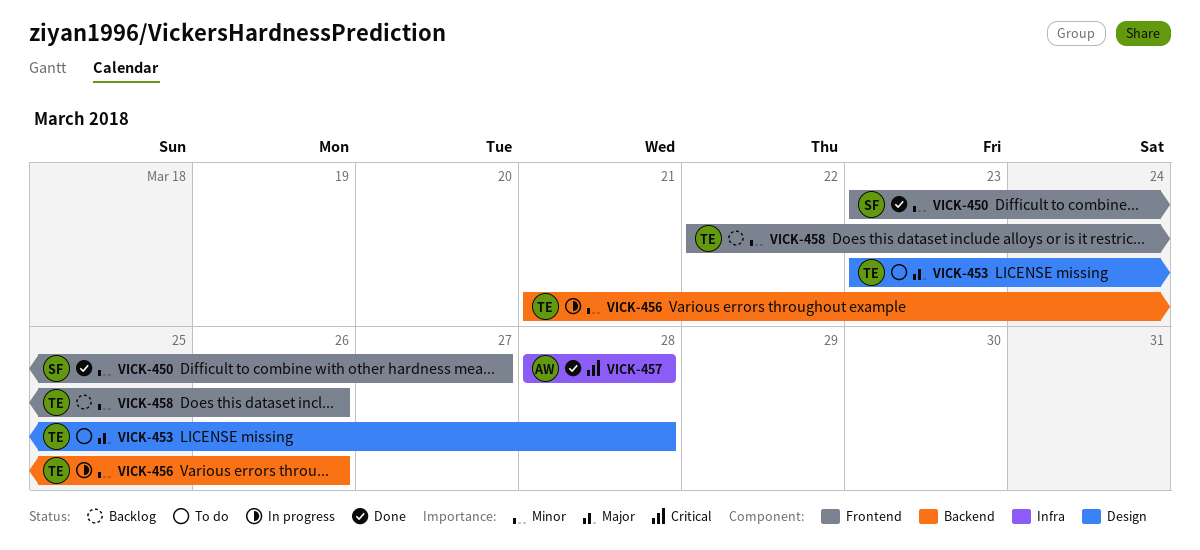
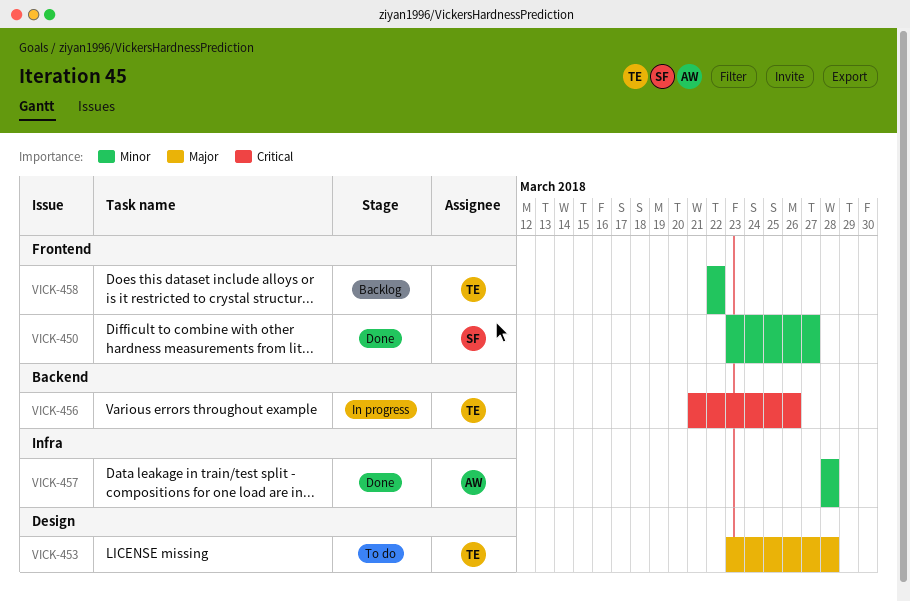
VICK-456, priority: Minor -> Critical
VICK-457, priority: Critical -> Minor
VICK-458, due: Mar 26 -> Mar 22

